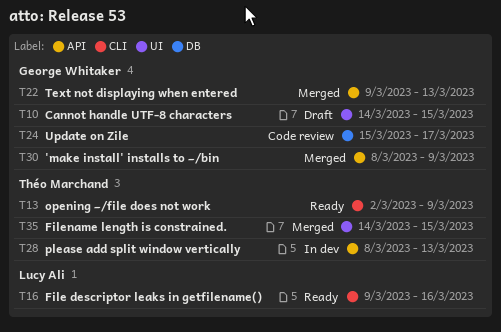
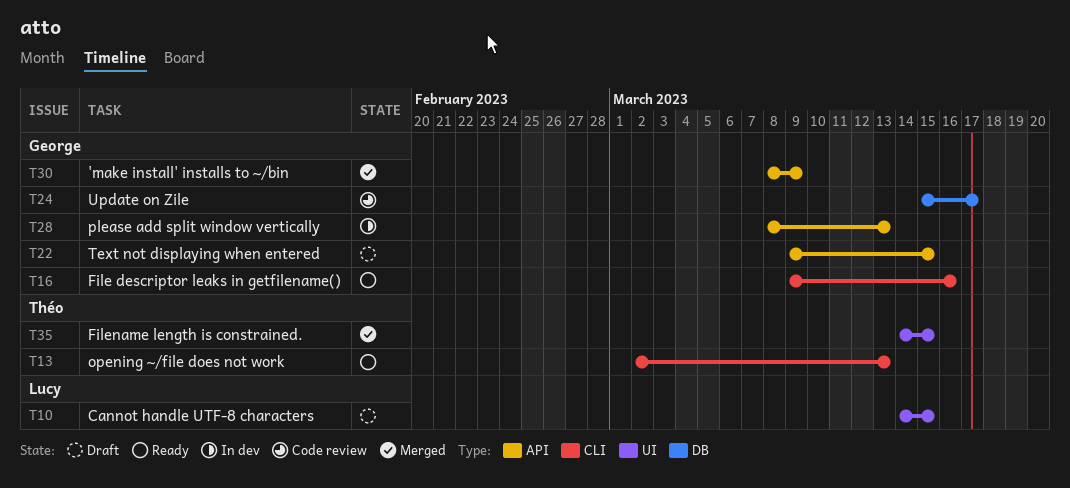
T10, owner: George Whitaker -> Lucy Ali
T13, due: Mar 9 -> Mar 13
T16, owner: Lucy Ali -> George Whitaker
T22, status: Merged -> Draft
T22, due: Mar 13 -> Mar 15
T28, owner: Théo Marchand -> George Whitaker

